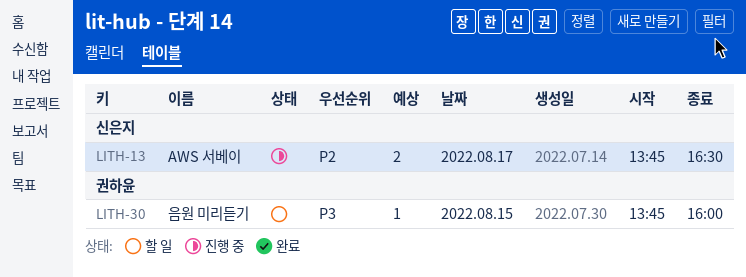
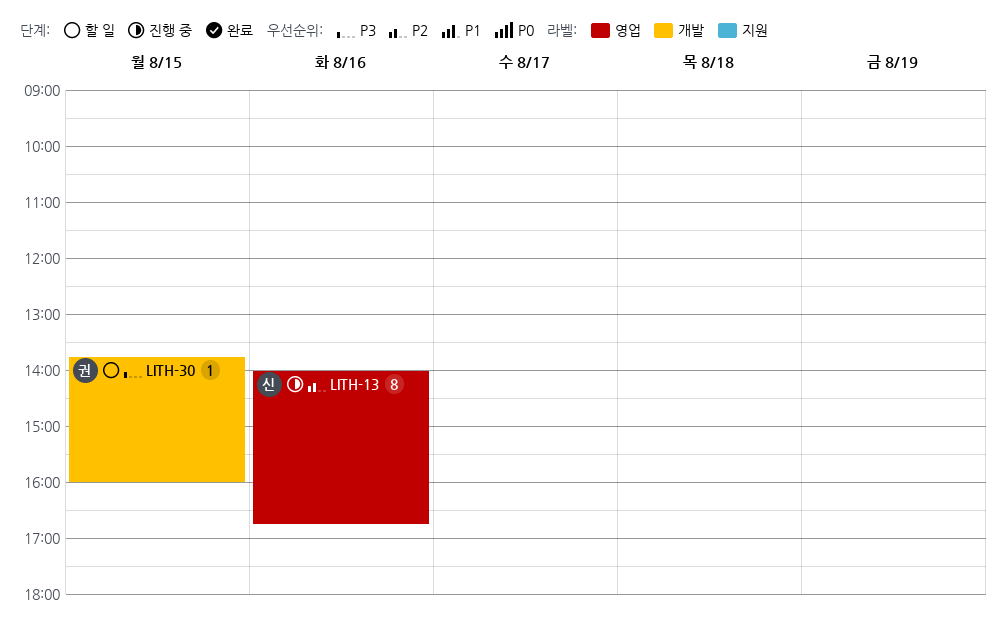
LITH-13, estimate: 2 -> 8
LITH-13, day: Aug 17 -> Aug 16
LITH-13, begins: 13:45 -> 14:00
LITH-13, ends: 16:30 -> 16:45

